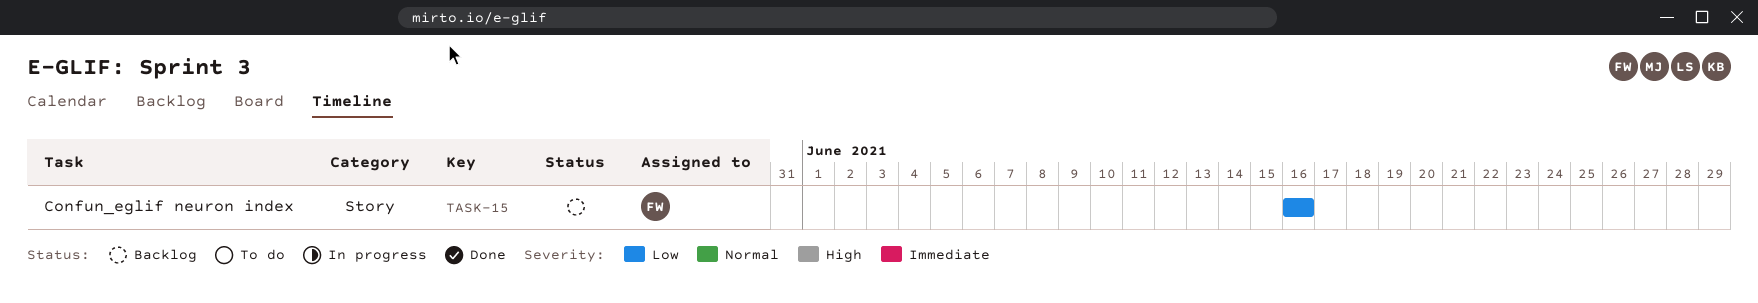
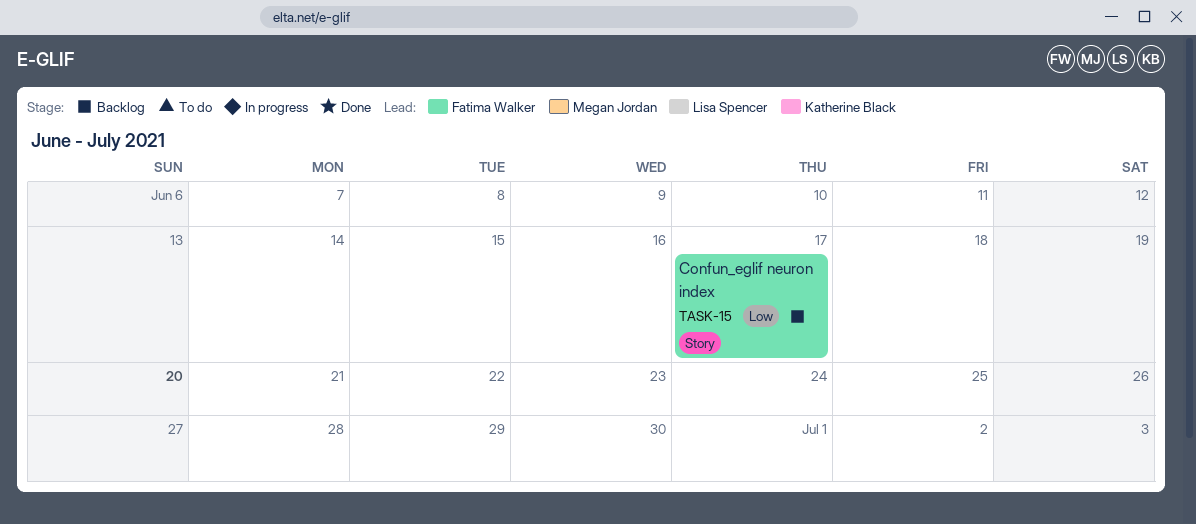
TASK-15, due: Jun 16 -> Jun 17

